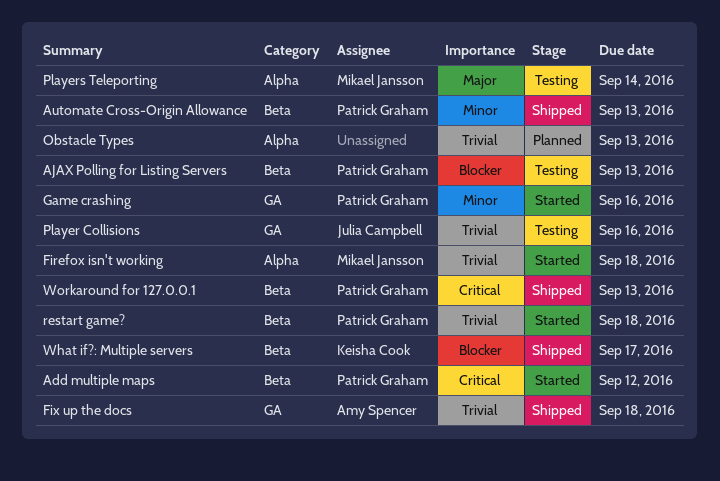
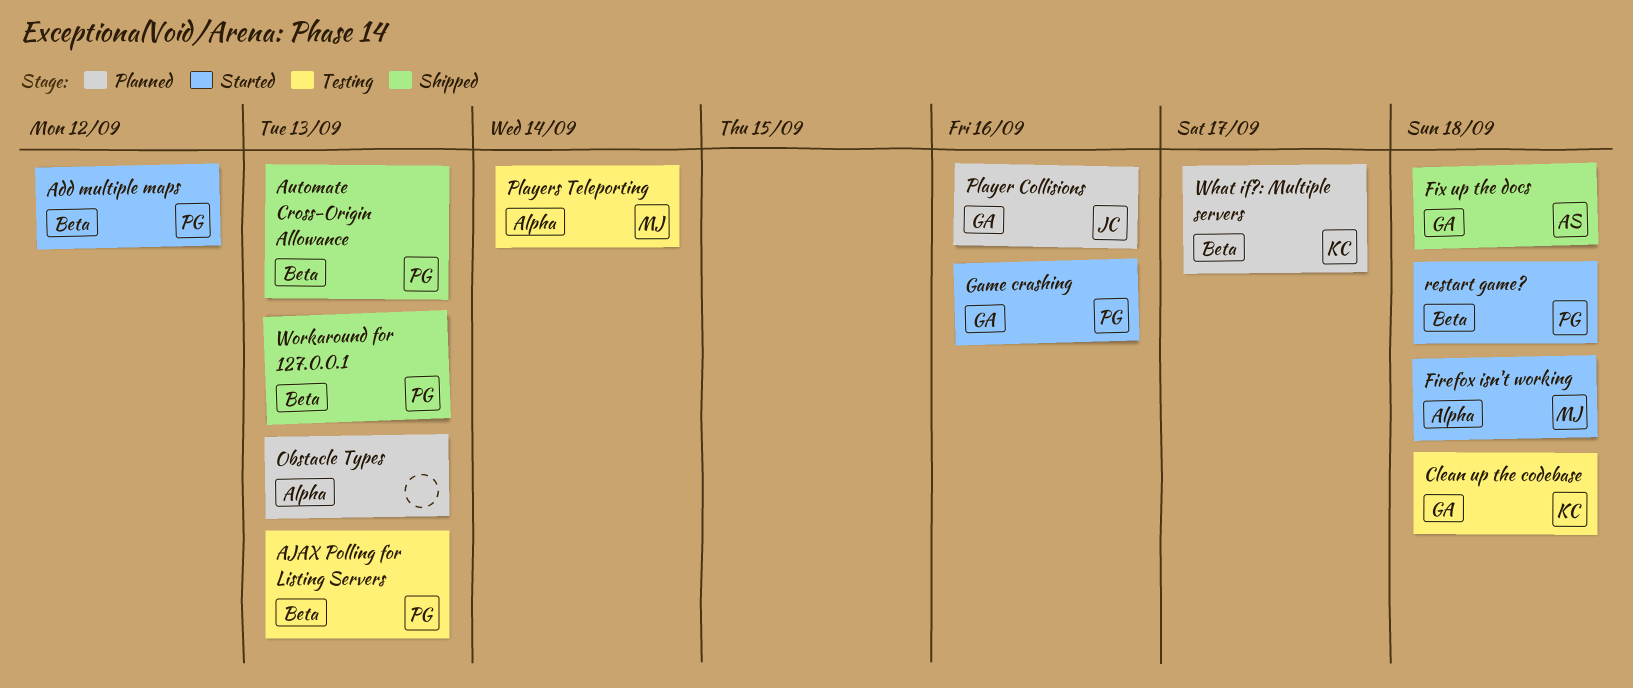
Clean up the codebase: none -> present
Player Collisions, status: Testing -> Planned
What if?: Multiple servers, status: Shipped -> Planned

